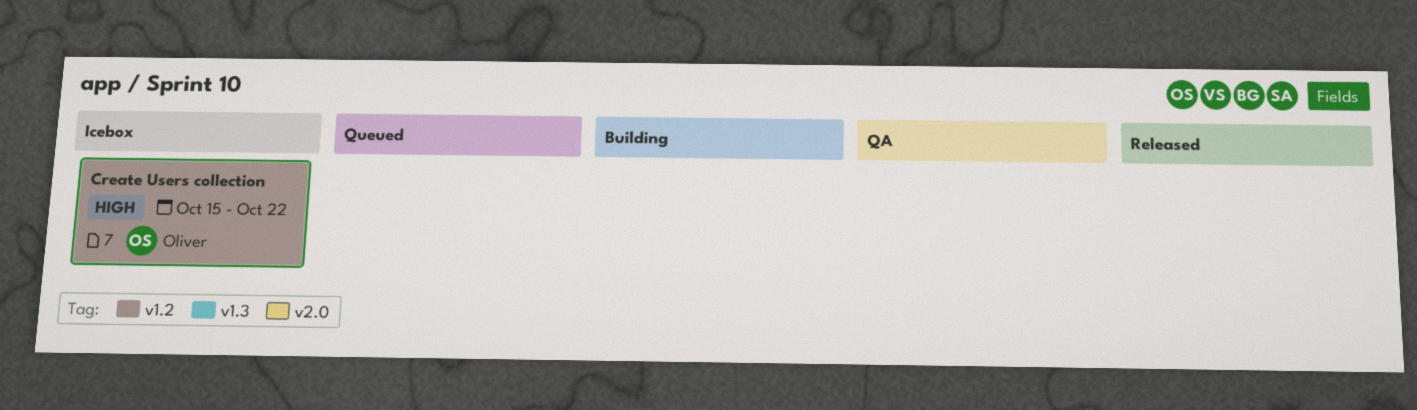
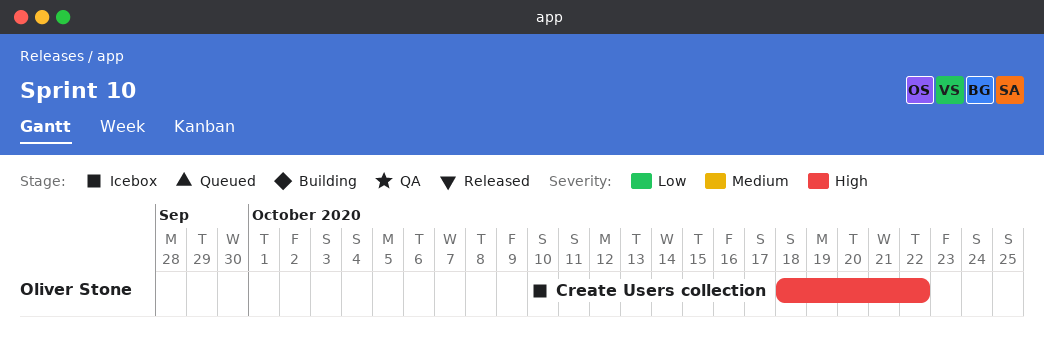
Create Users collection, start: Oct 15 -> Oct 18

